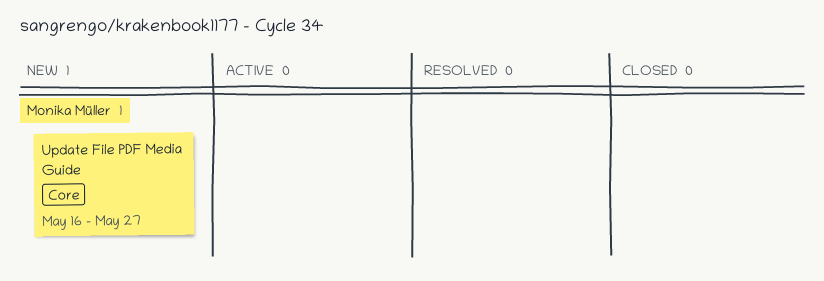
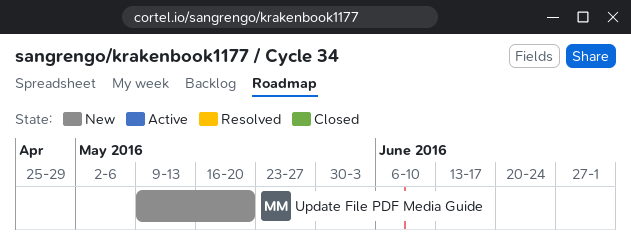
Update File PDF Media Guide, start: May 16 -> May 9
Update File PDF Media Guide, due: May 27 -> May 20

